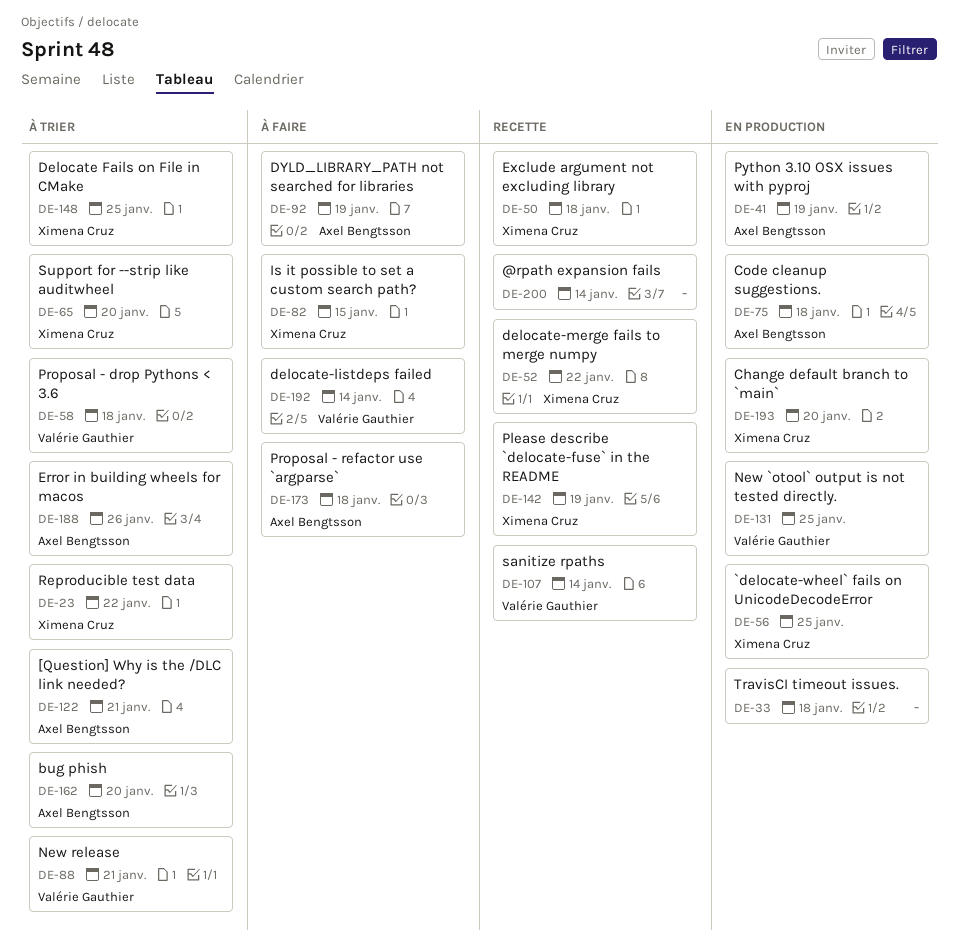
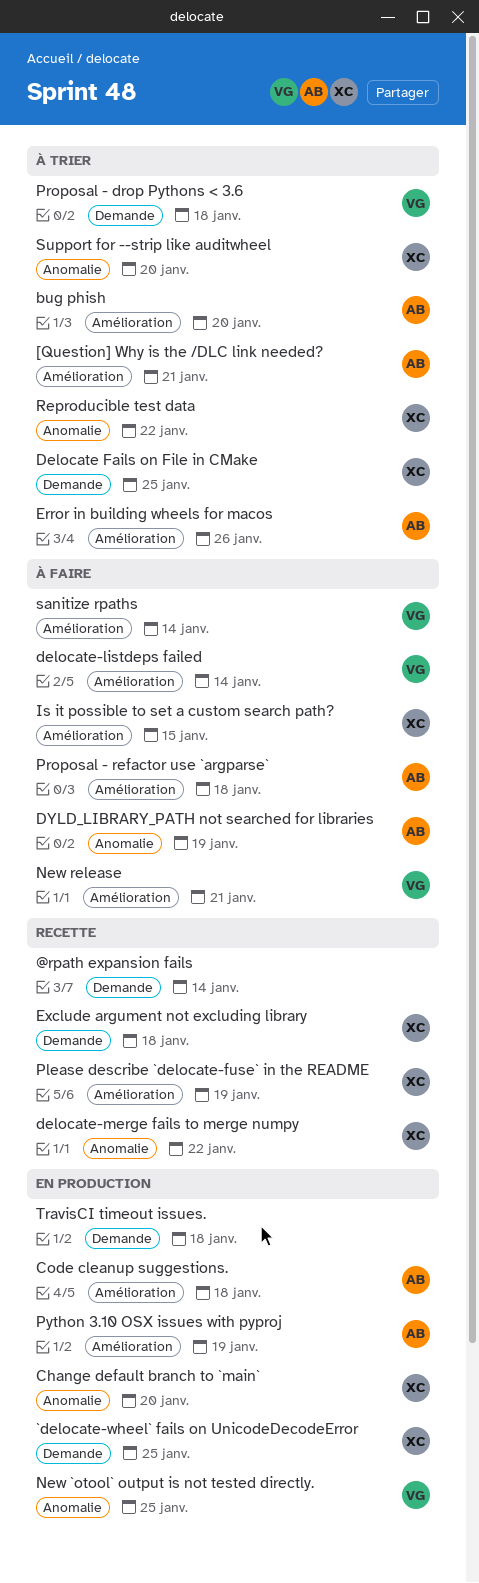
New release, status: À trier -> À faire
sanitize rpaths, status: Recette -> À faire

